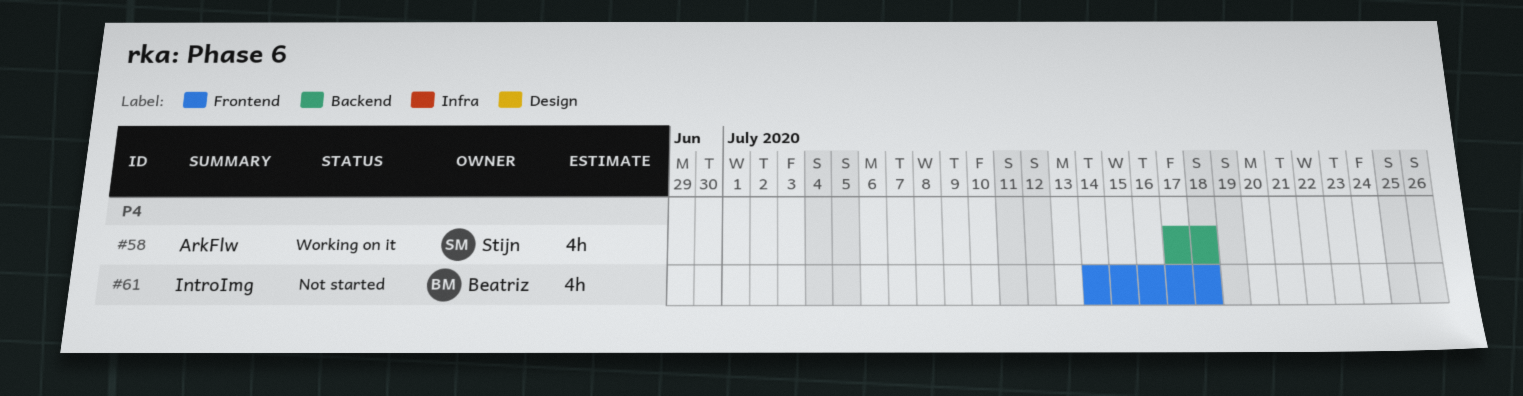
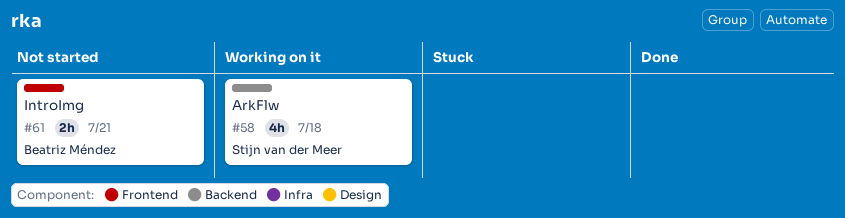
#61, estimate: 4h -> 2h
#61, due: Jul 18 -> Jul 21

